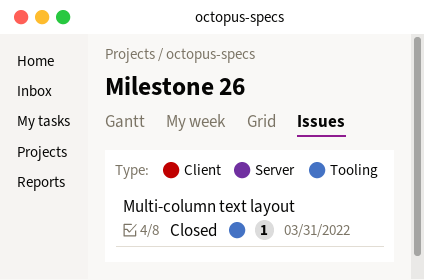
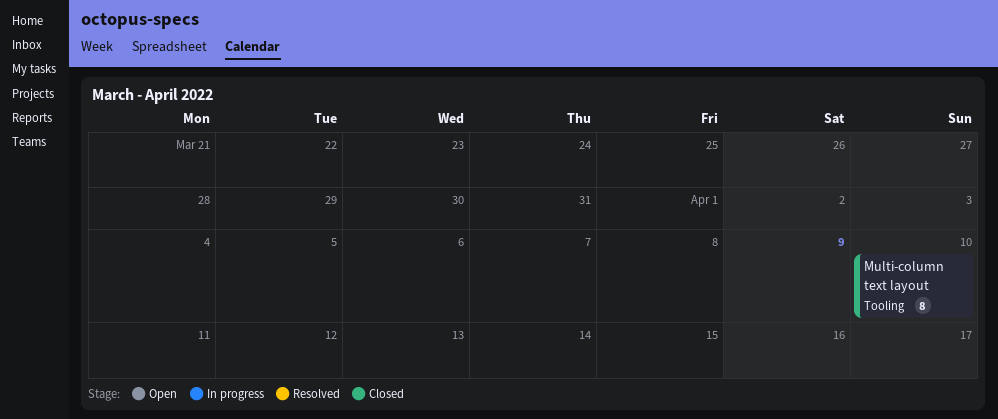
Multi-column text layout, estimate: 1 -> 8
Multi-column text layout, due: Mar 31 -> Apr 10

